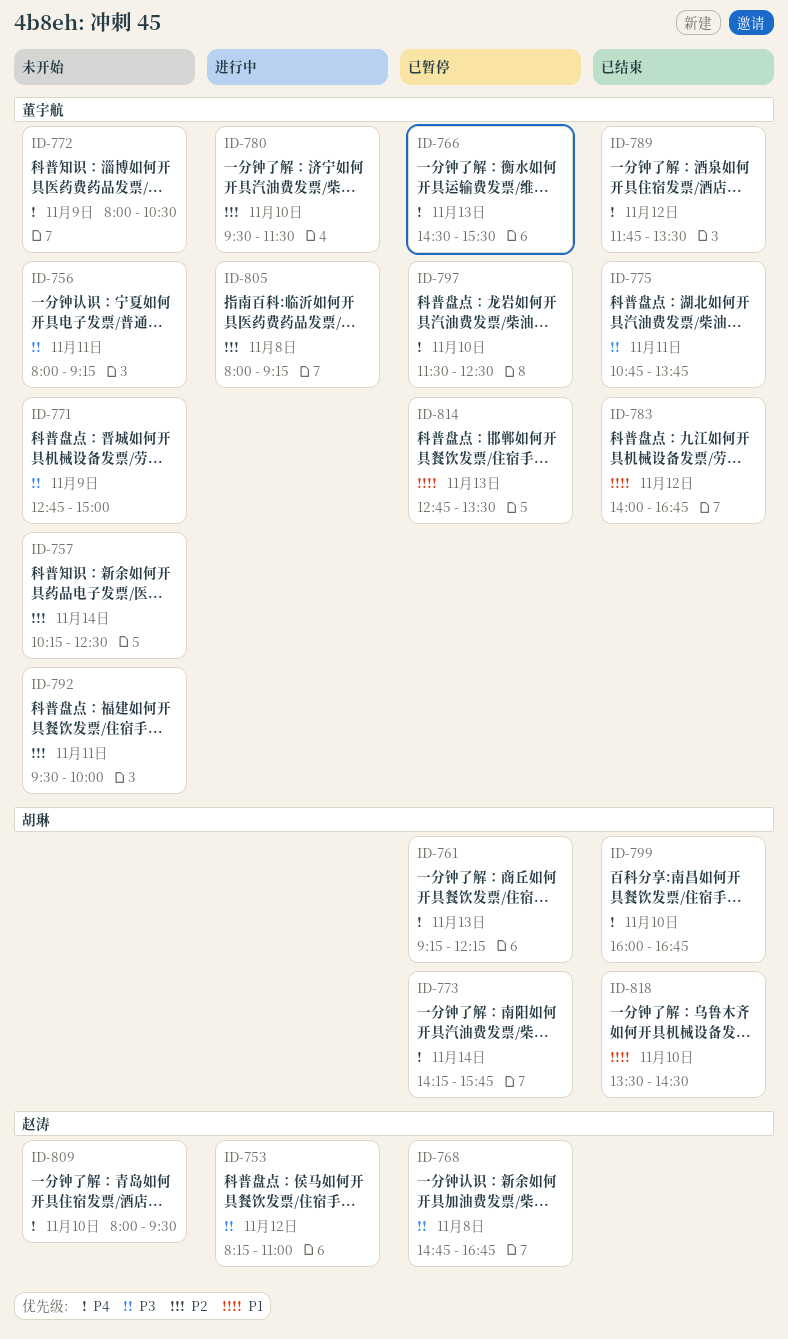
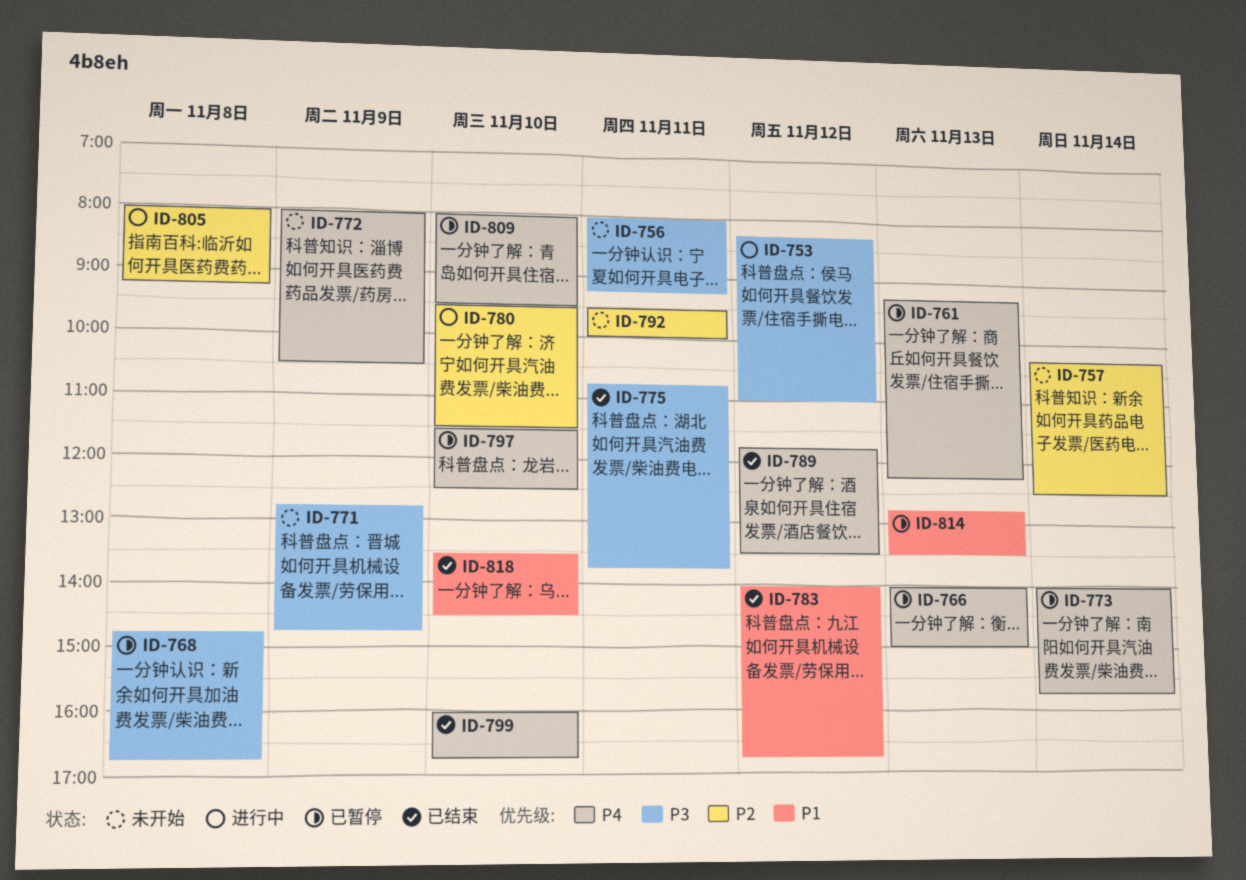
ID-766, begins: 14:30 -> 14:00
ID-766, ends: 15:30 -> 15:00
ID-771, ends: 15:00 -> 14:45
ID-773, begins: 14:15 -> 14:00
ID-809, status: 未开始 -> 已暂停

